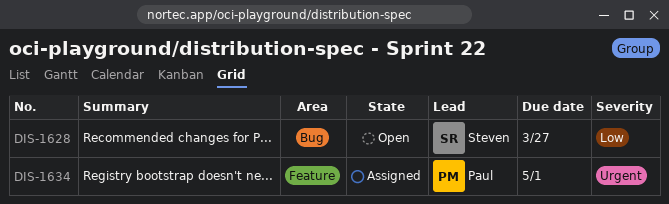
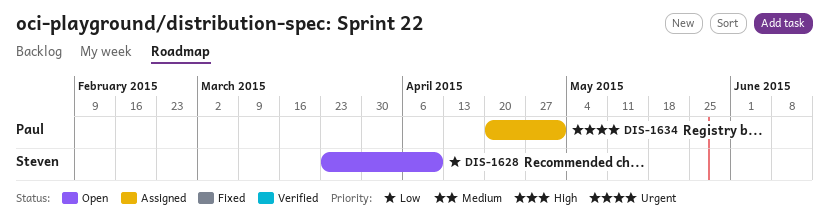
DIS-1628, due: Mar 27 -> Apr 10

